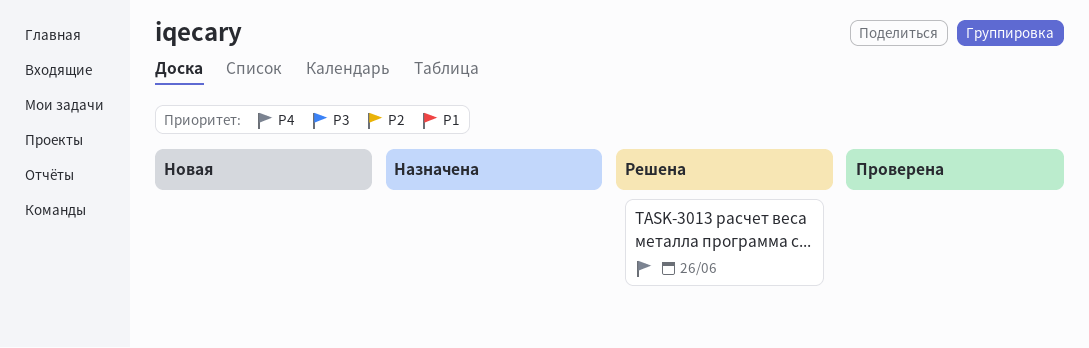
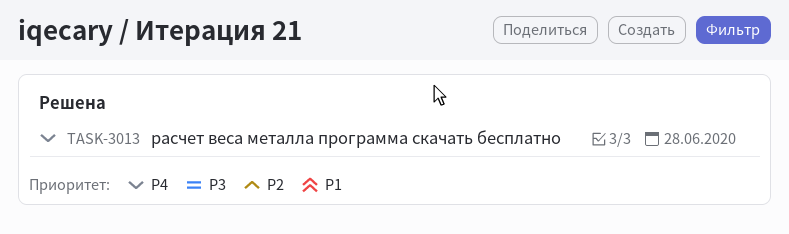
TASK-3013, due: Jun 26 -> Jun 28

